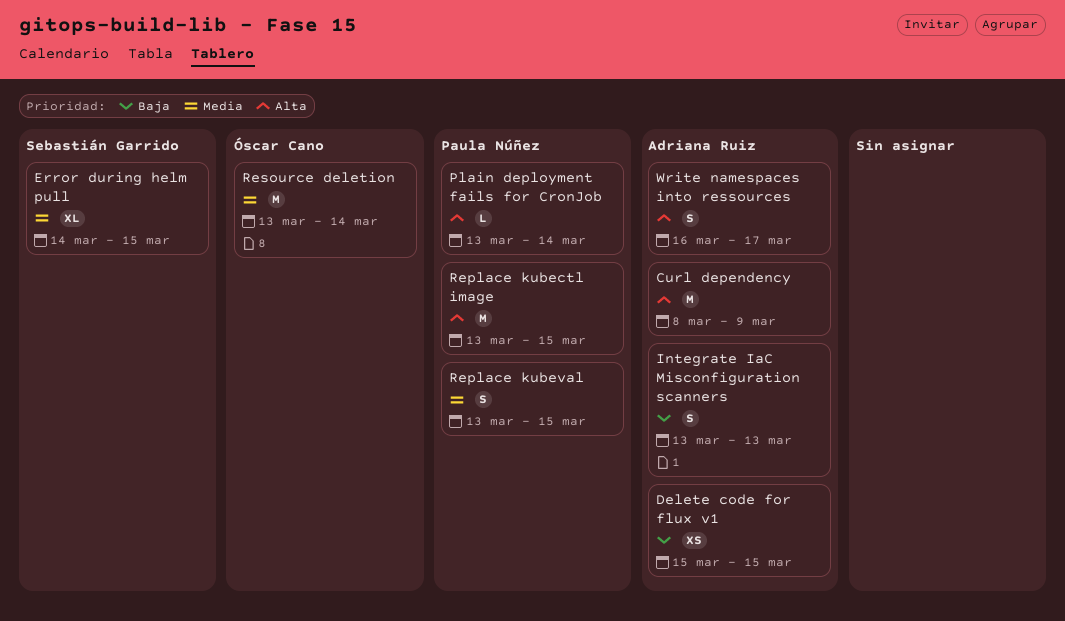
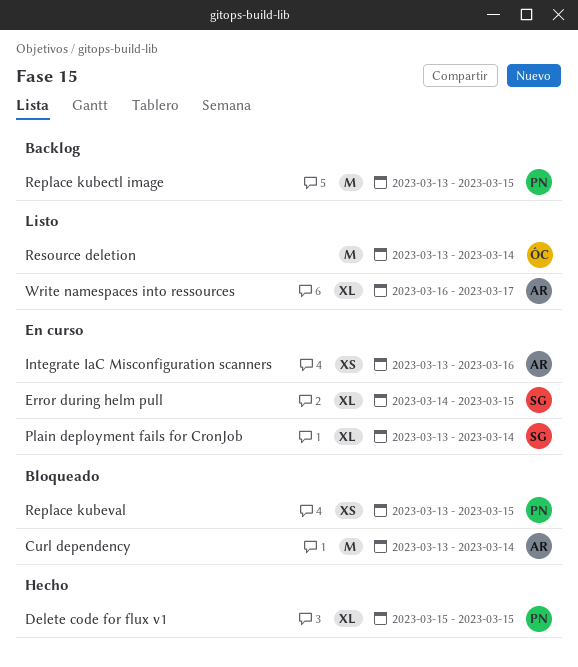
Curl dependency, start: Mar 8 -> Mar 13
Curl dependency, due: Mar 9 -> Mar 14
Delete code for flux v1, owner: Adriana Ruiz -> Paula Núñez
Delete code for flux v1, estimate: XS -> XL
Integrate IaC Misconfiguration scanners, estimate: S -> XS
Integrate IaC Misconfiguration scanners, due: Mar 13 -> Mar 16
Plain deployment fails for CronJob, owner: Paula Núñez -> Sebastián Garrido
Plain deployment fails for CronJob, estimate: L -> XL
Replace kubeval, estimate: S -> XS
Write namespaces into ressources, estimate: S -> XL

